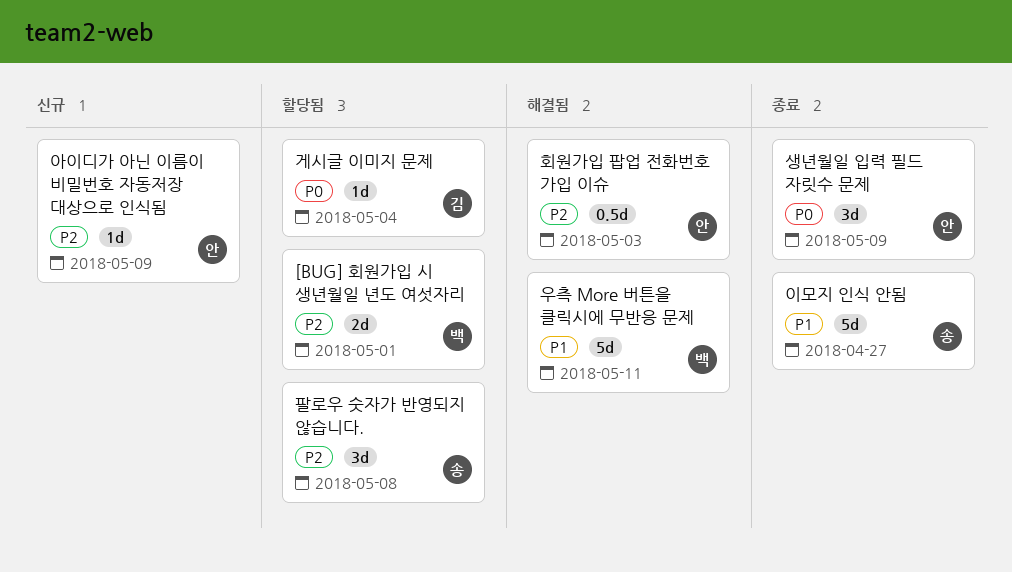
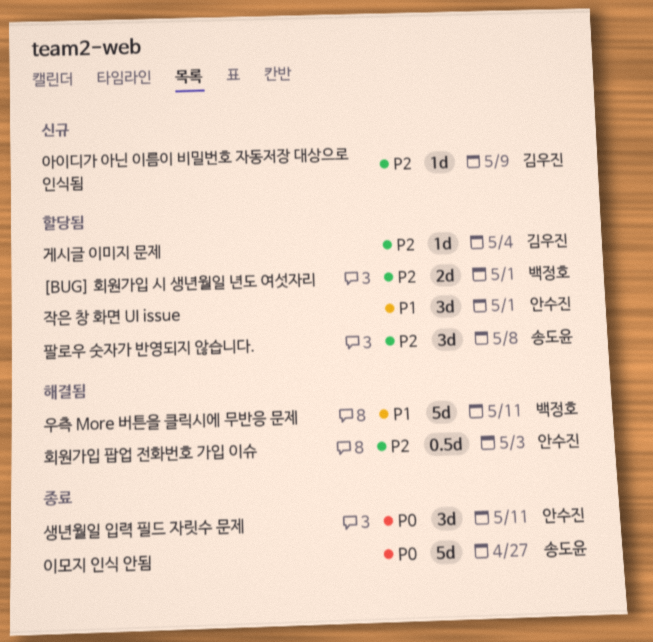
게시글 이미지 문제, priority: P0 -> P2
생년월일 입력 필드 자릿수 문제, due: May 9 -> May 11
아이디가 아닌 이름이 비밀번호 자동저장 대상으로 인식됨, owner: 안수진 -> 김우진
이모지 인식 안됨, priority: P1 -> P0
작은 창 화면 UI issue: none -> present

